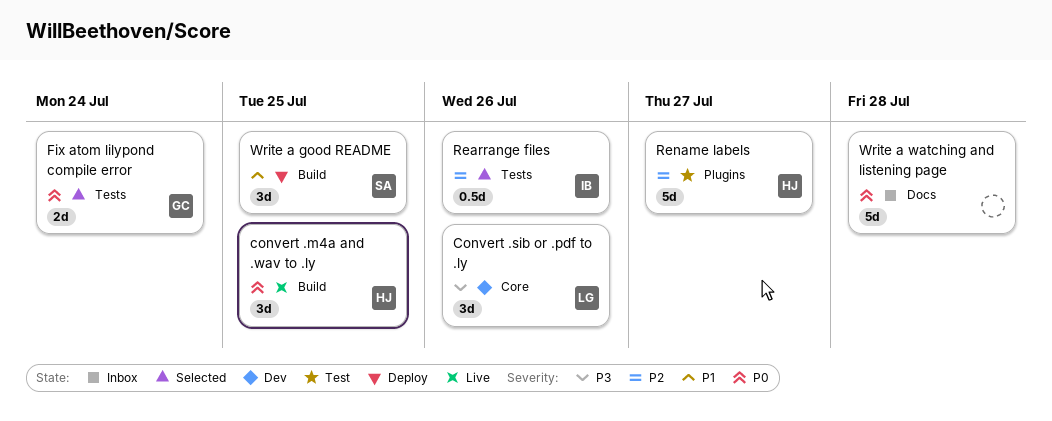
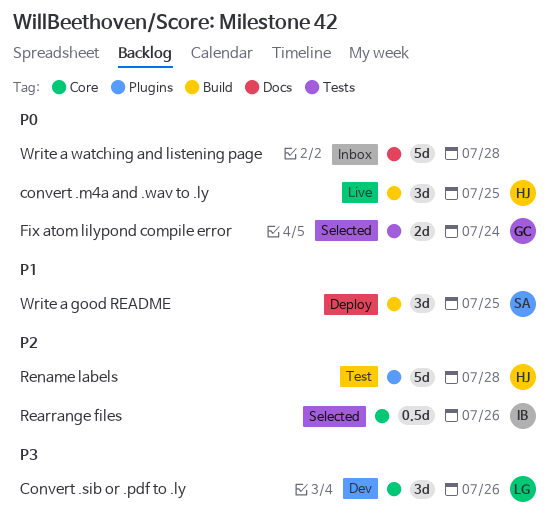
Rearrange files, label: Tests -> Core
Rename labels, due: Jul 27 -> Jul 28

